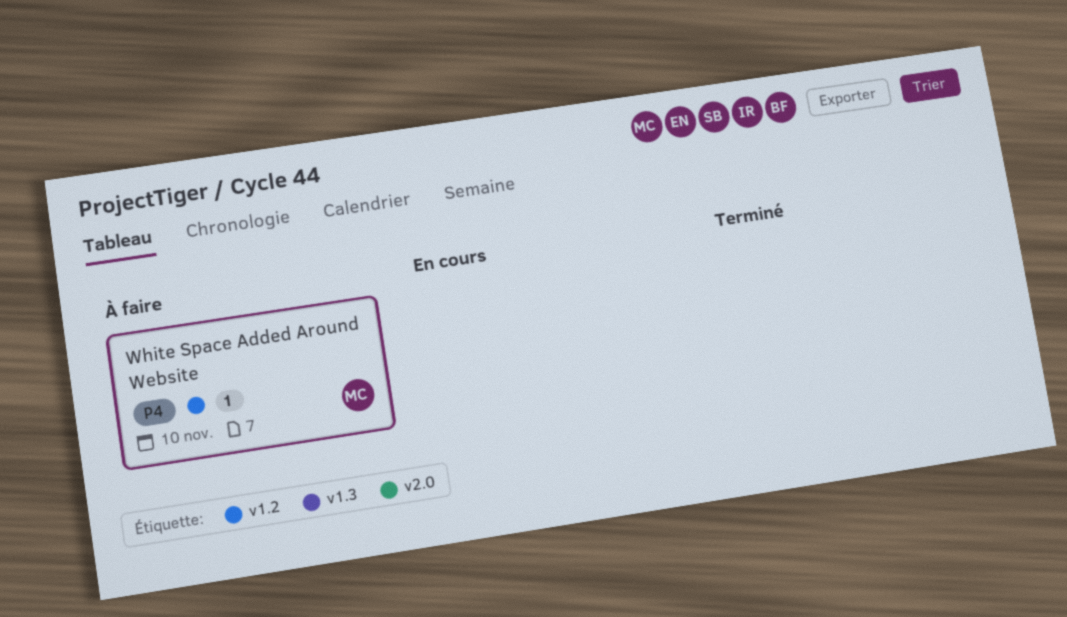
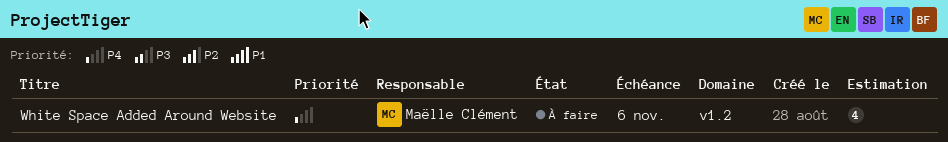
White Space Added Around Website, estimate: 1 -> 4
White Space Added Around Website, due: Nov 10 -> Nov 6

